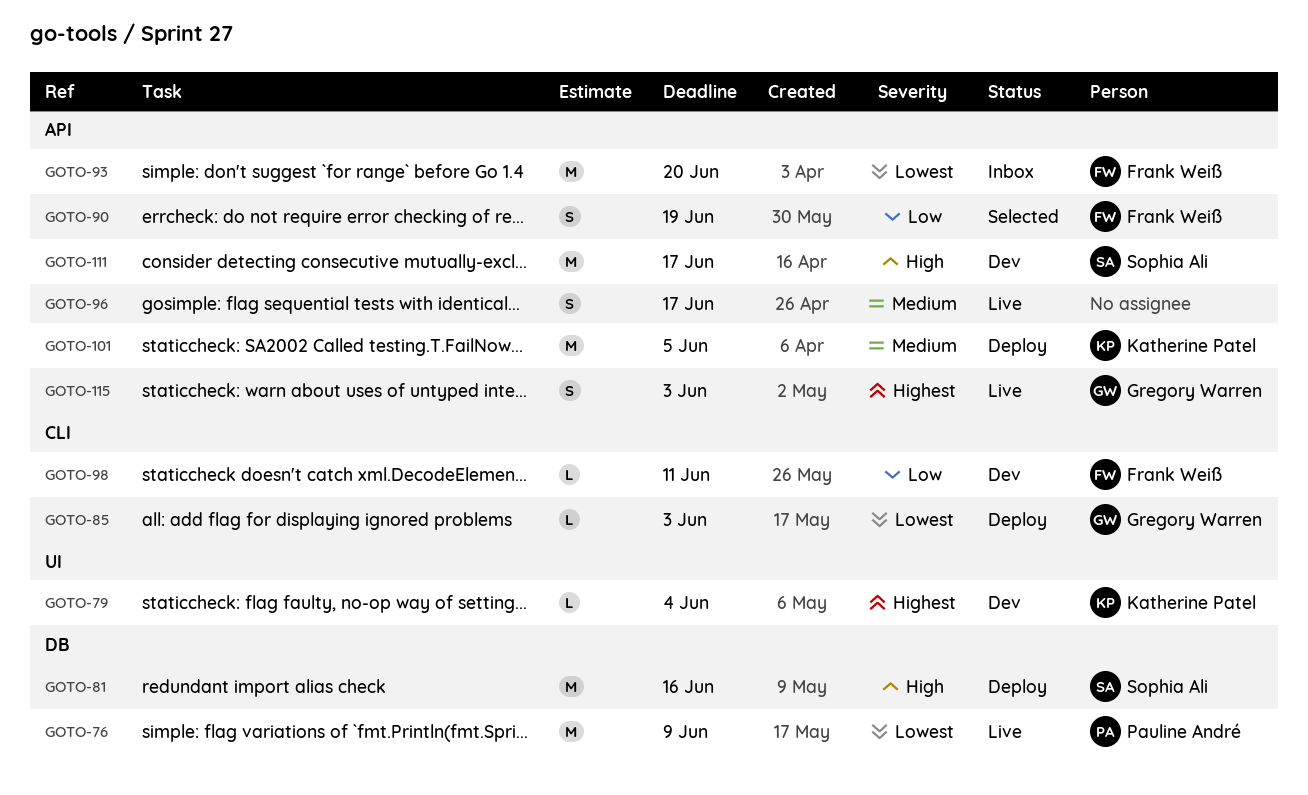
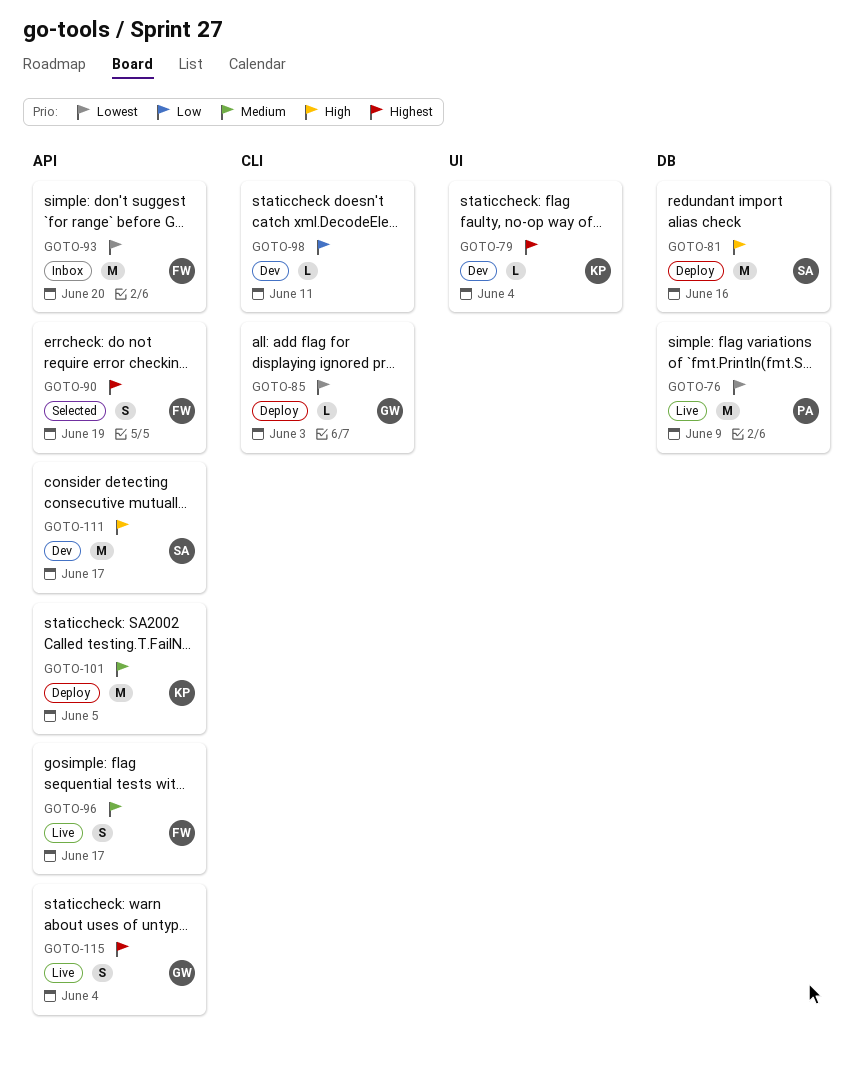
GOTO-90, priority: Low -> Highest
GOTO-96, owner: none -> Frank Weiß
GOTO-98, owner: Frank Weiß -> none
GOTO-115, due: Jun 3 -> Jun 4

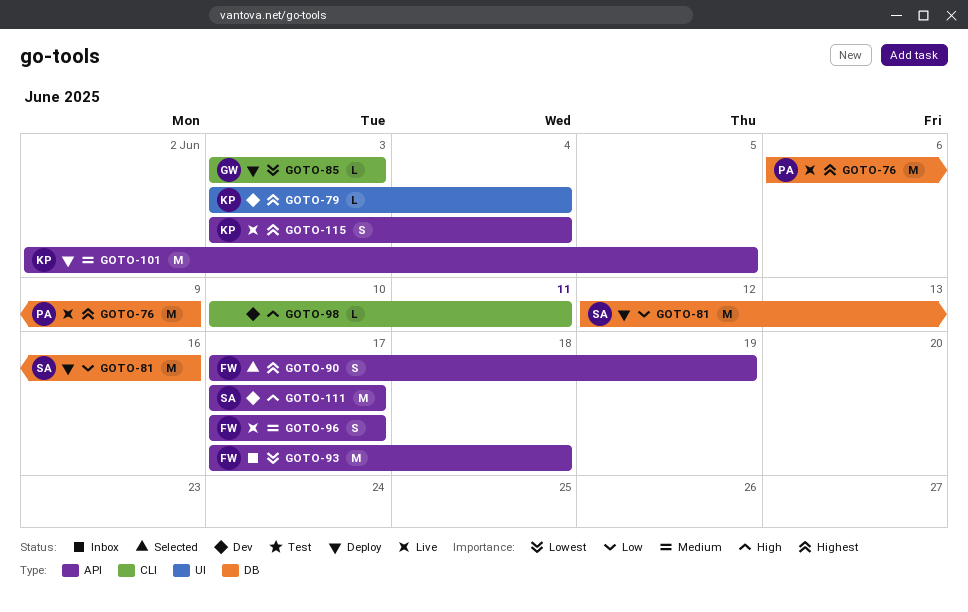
GOTO-76, priority: Lowest -> Highest
GOTO-81, priority: High -> Low
GOTO-93, due: Jun 20 -> Jun 18
GOTO-98, priority: Low -> High
GOTO-115, owner: GW -> KP

